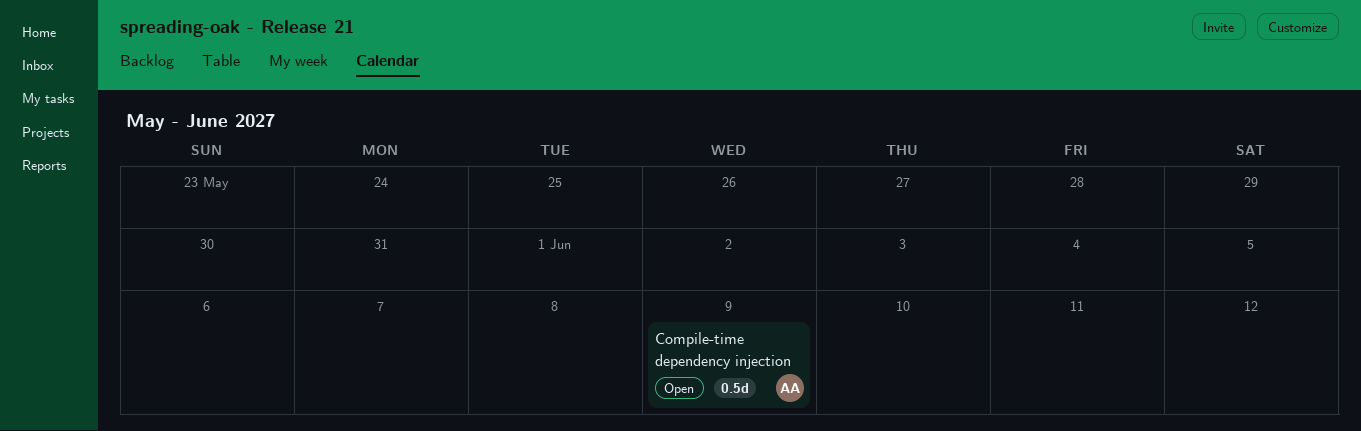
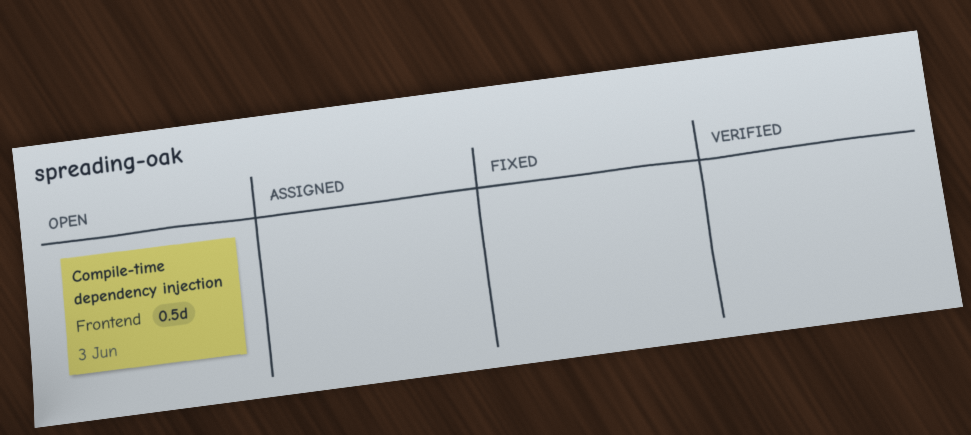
Compile-time dependency injection, due: Jun 9 -> Jun 3

